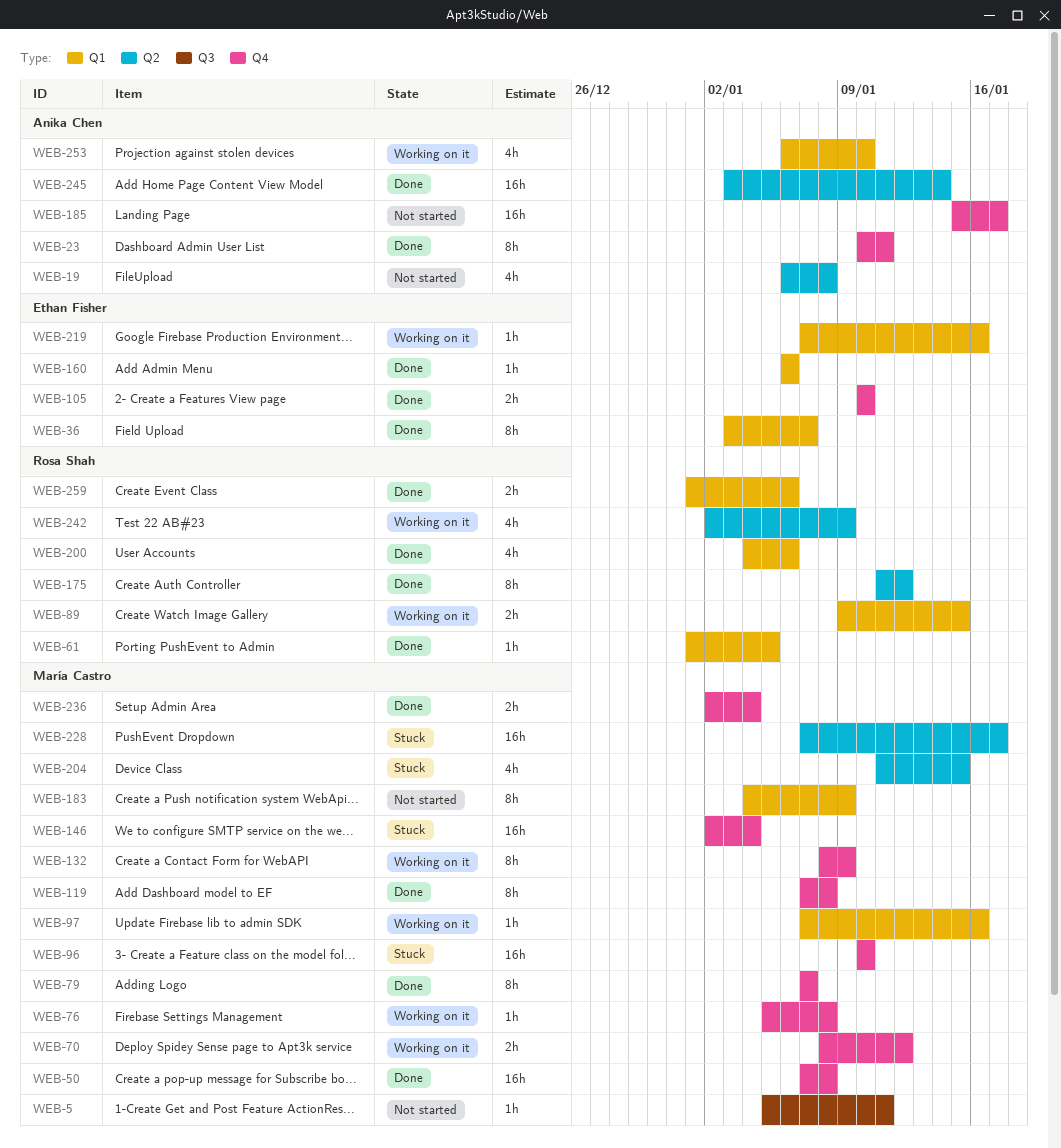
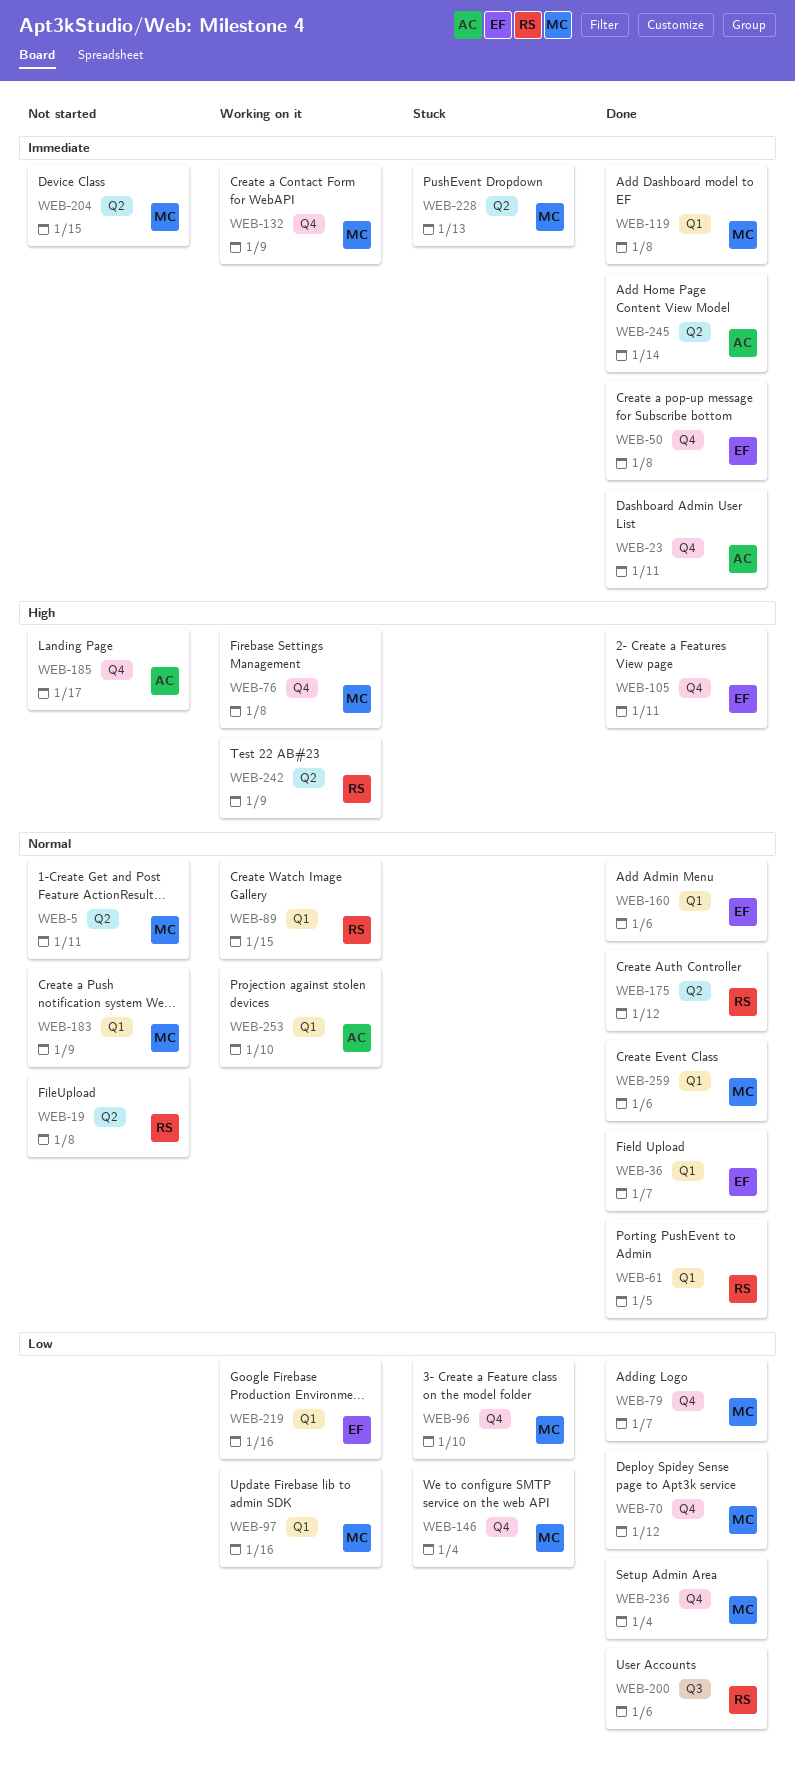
WEB-5, label: Q3 -> Q2
WEB-19, owner: Anika Chen -> Rosa Shah
WEB-50, owner: María Castro -> Ethan Fisher
WEB-70, status: Working on it -> Done
WEB-105, due: Jan 10 -> Jan 11
WEB-119, label: Q4 -> Q1
WEB-200, label: Q1 -> Q3
WEB-204, status: Stuck -> Not started
WEB-228, due: Jan 17 -> Jan 13
WEB-259, owner: Rosa Shah -> María Castro

